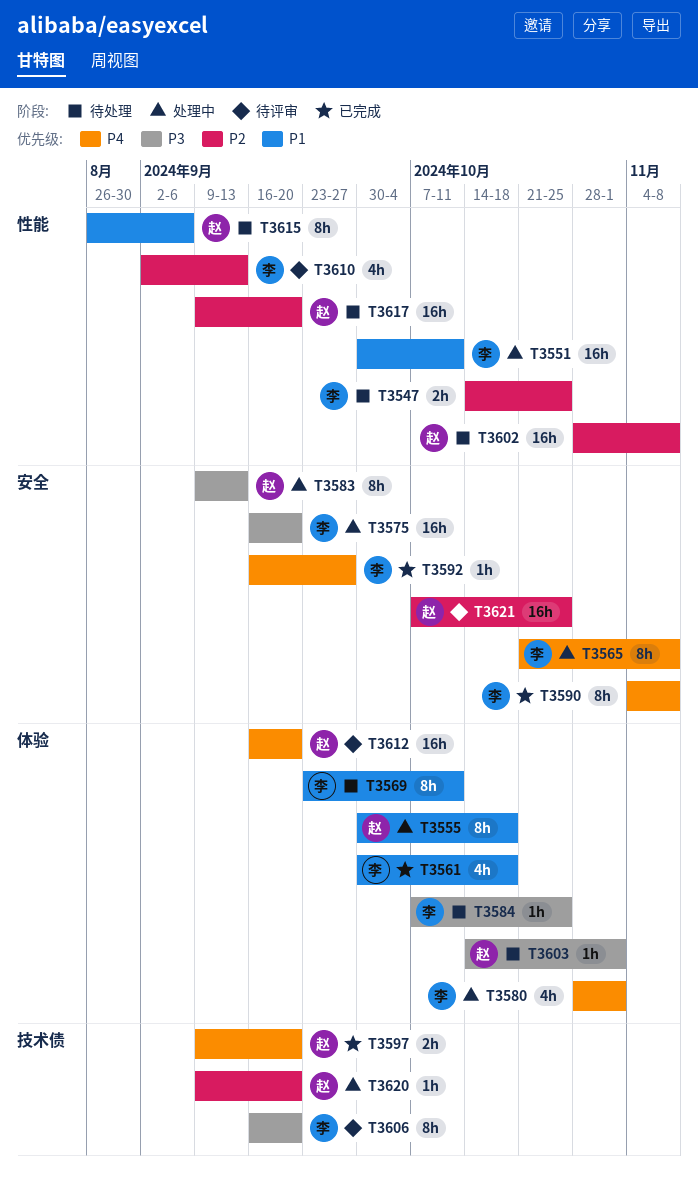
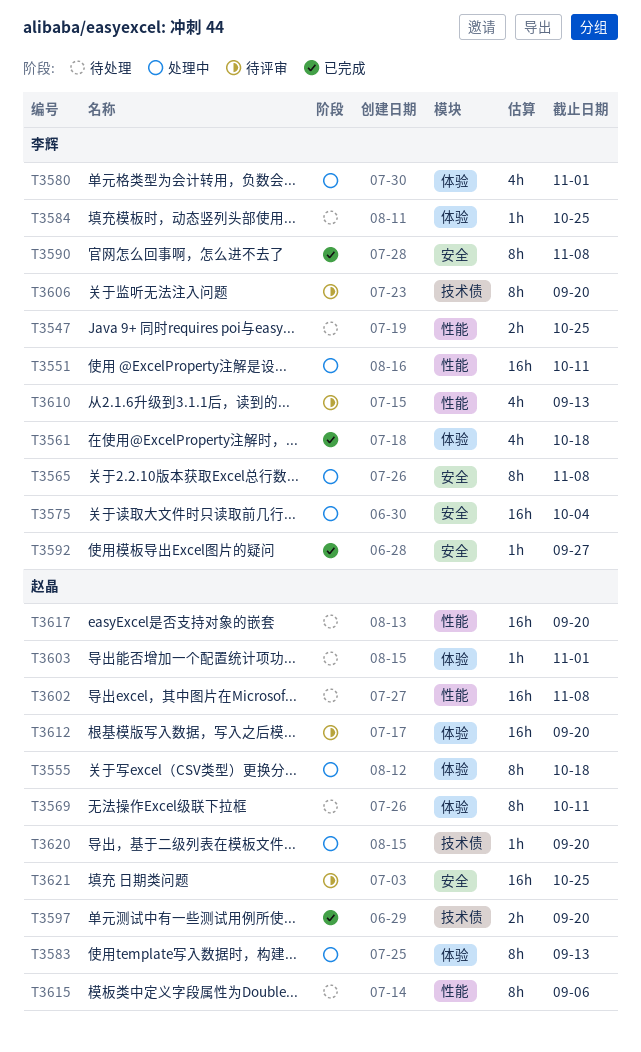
T3569, owner: 李辉 -> 赵晶
T3575, due: Sep 20 -> Oct 4
T3583, label: 安全 -> 体验

